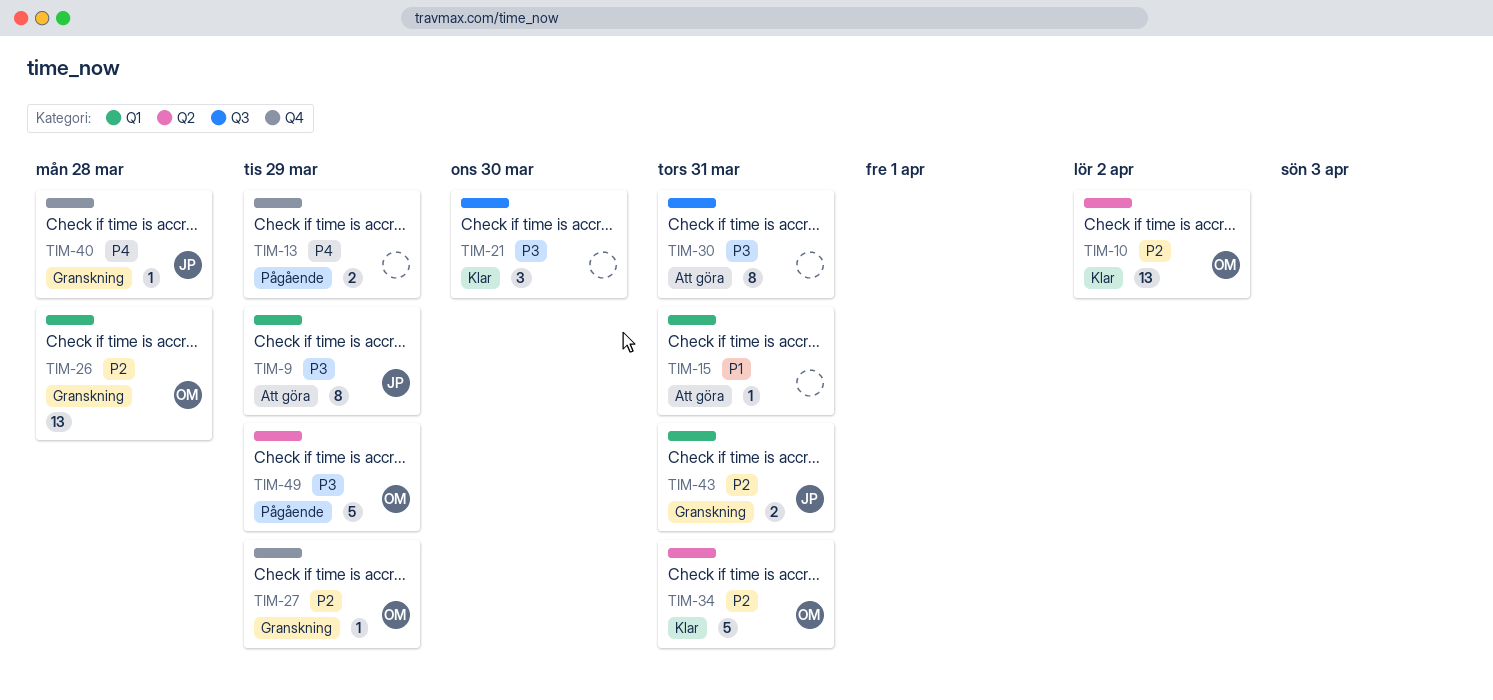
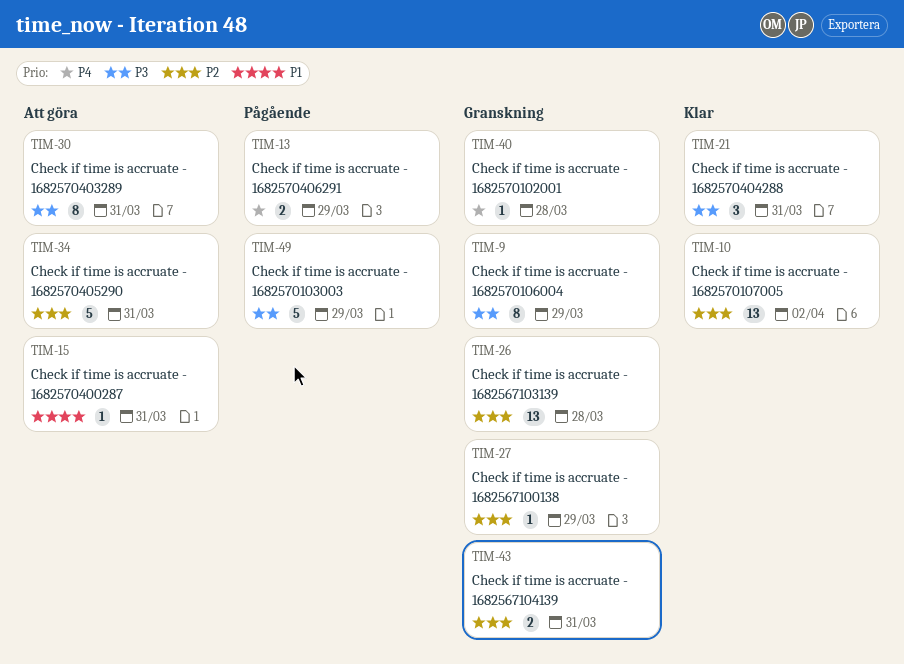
TIM-9, status: Att göra -> Granskning
TIM-21, due: Mar 30 -> Mar 31
TIM-34, status: Klar -> Att göra

